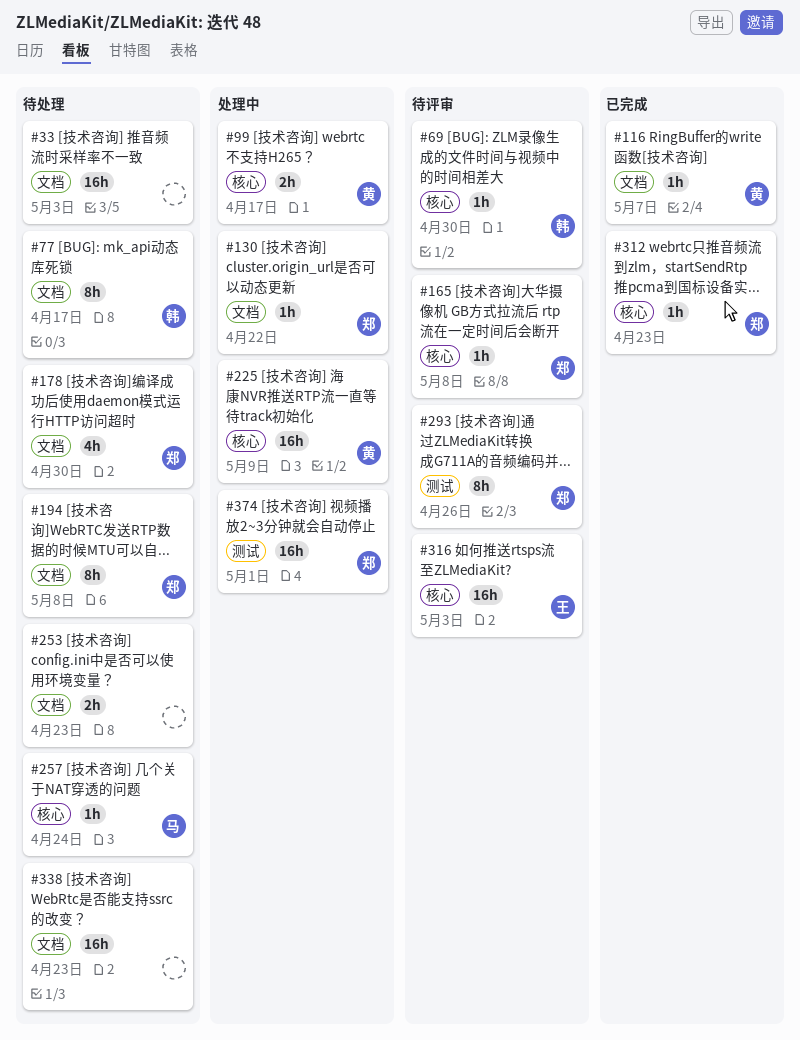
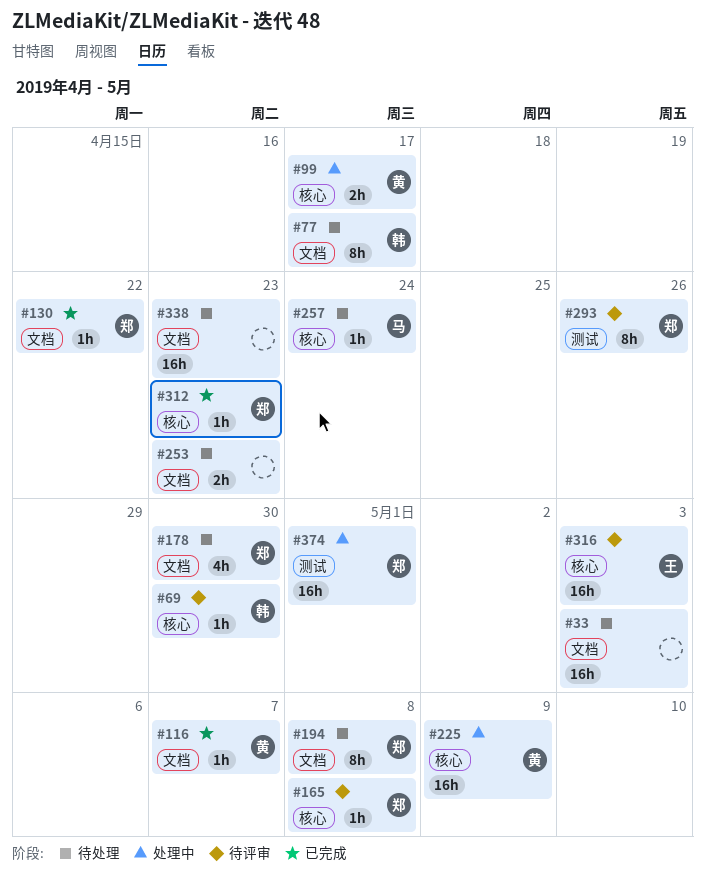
#130, status: 处理中 -> 已完成

